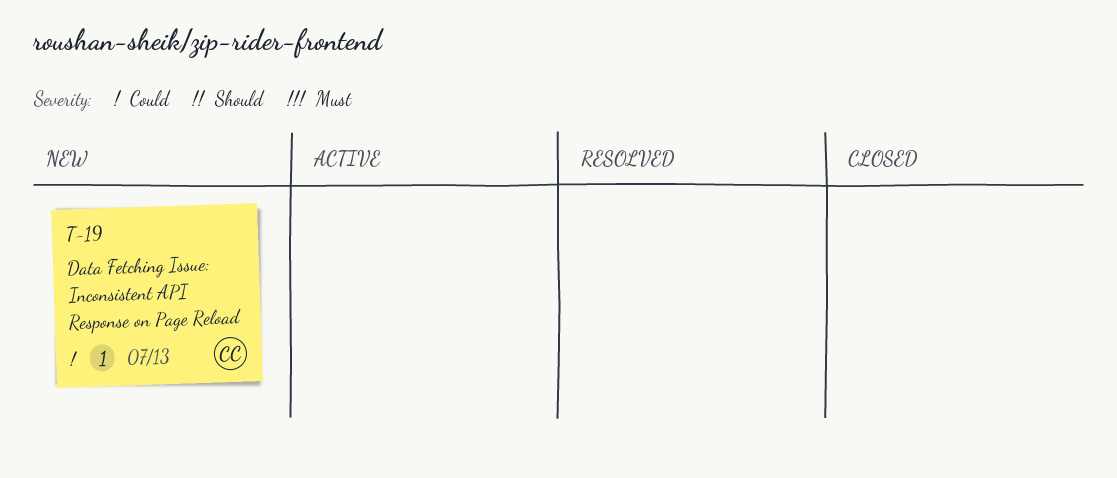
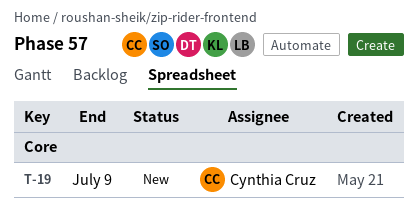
T-19, due: Jul 13 -> Jul 9

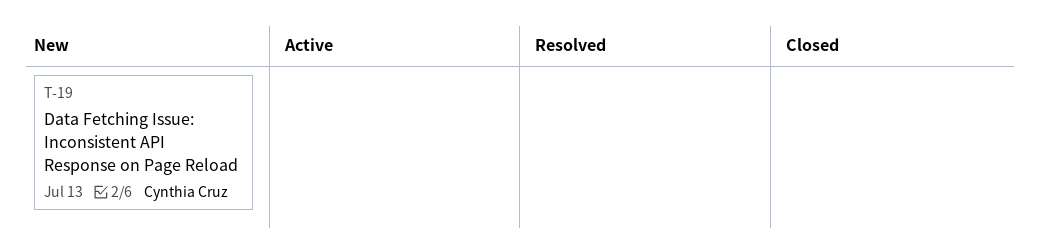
T-19, due: Jul 9 -> Jul 13

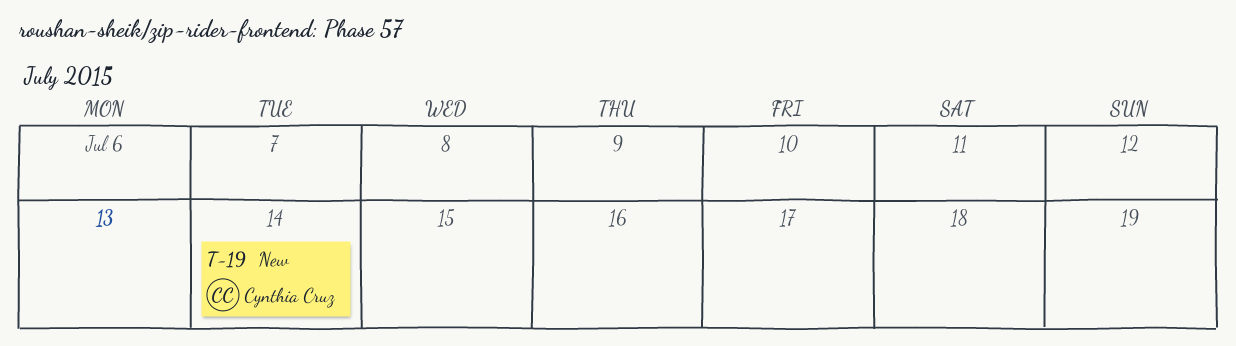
T-19, due: Jul 13 -> Jul 14

